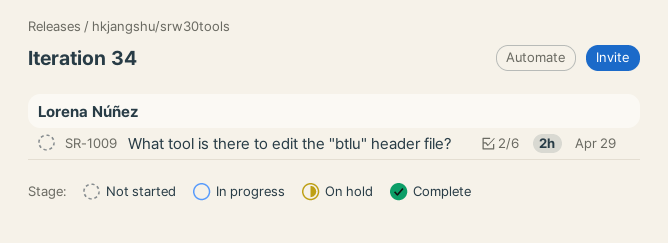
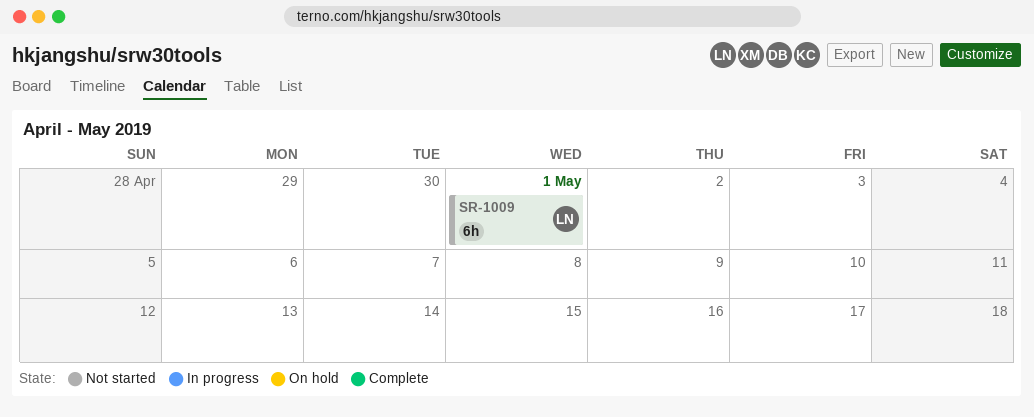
SR-1009, estimate: 2h -> 6h
SR-1009, due: Apr 29 -> May 1

